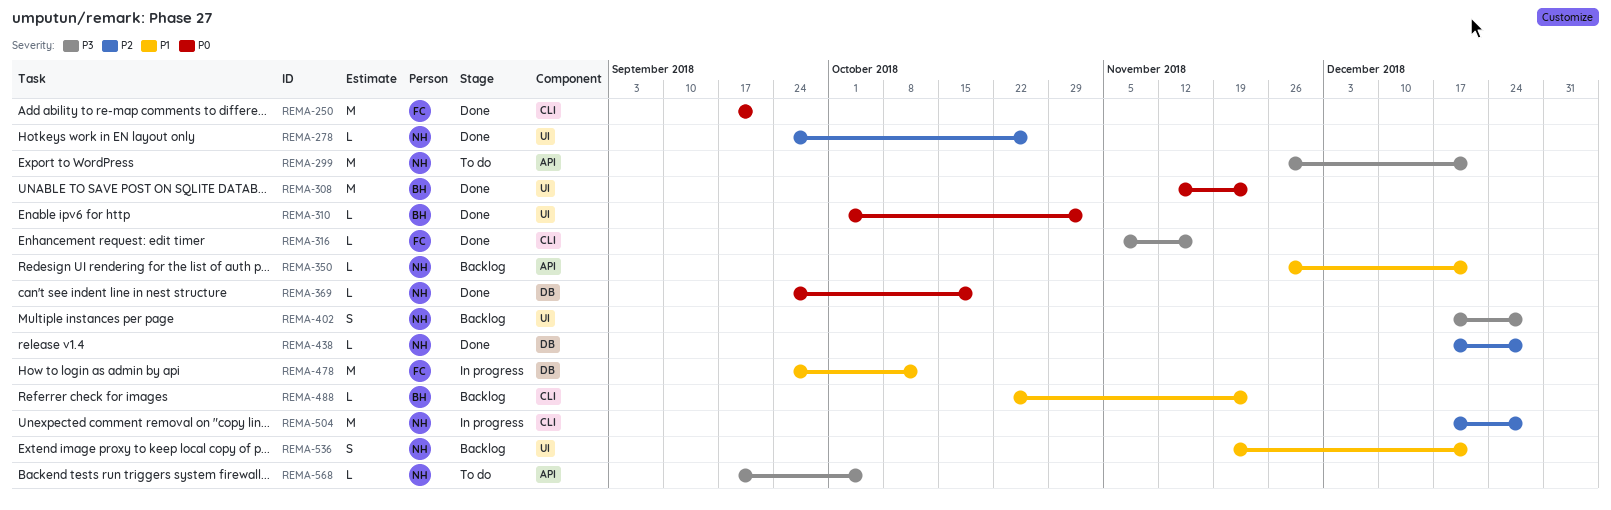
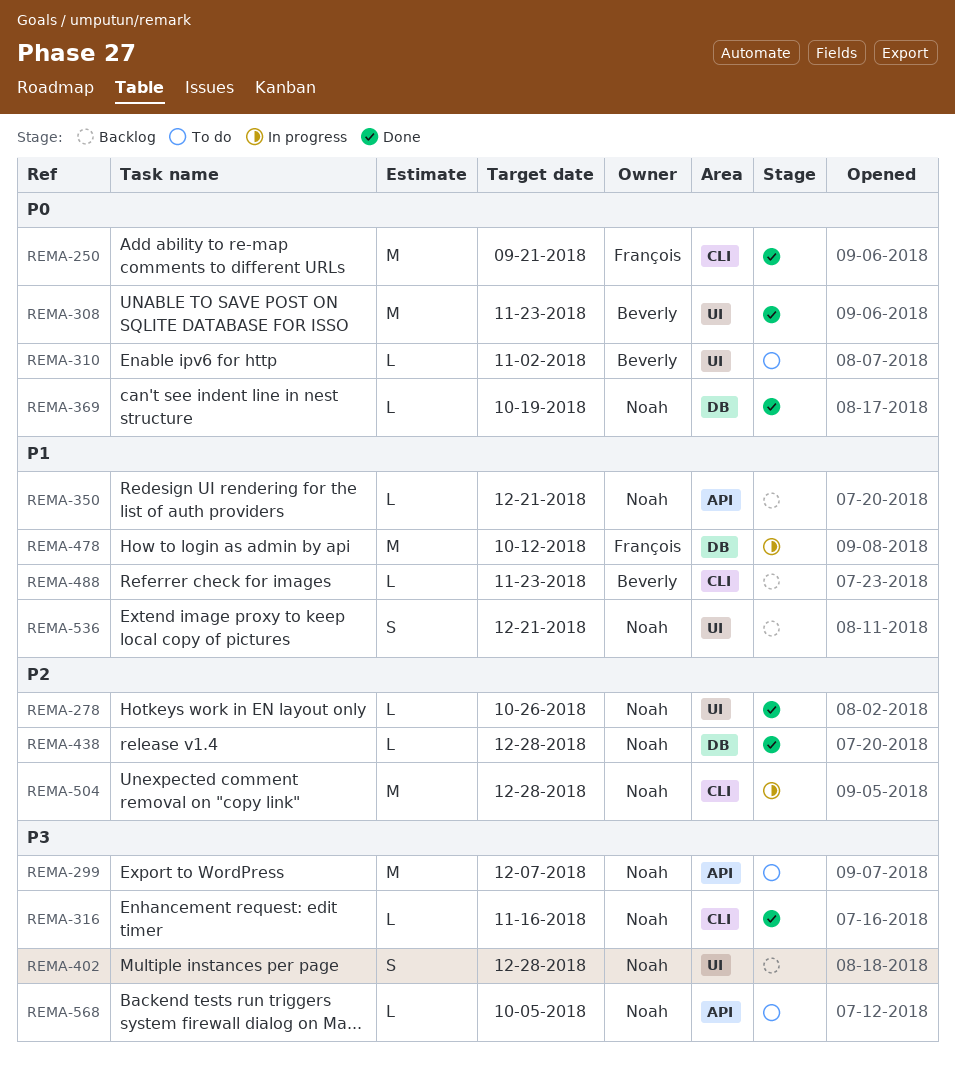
REMA-299, due: Dec 21 -> Dec 7
REMA-310, status: Done -> To do
REMA-316, owner: François -> Noah

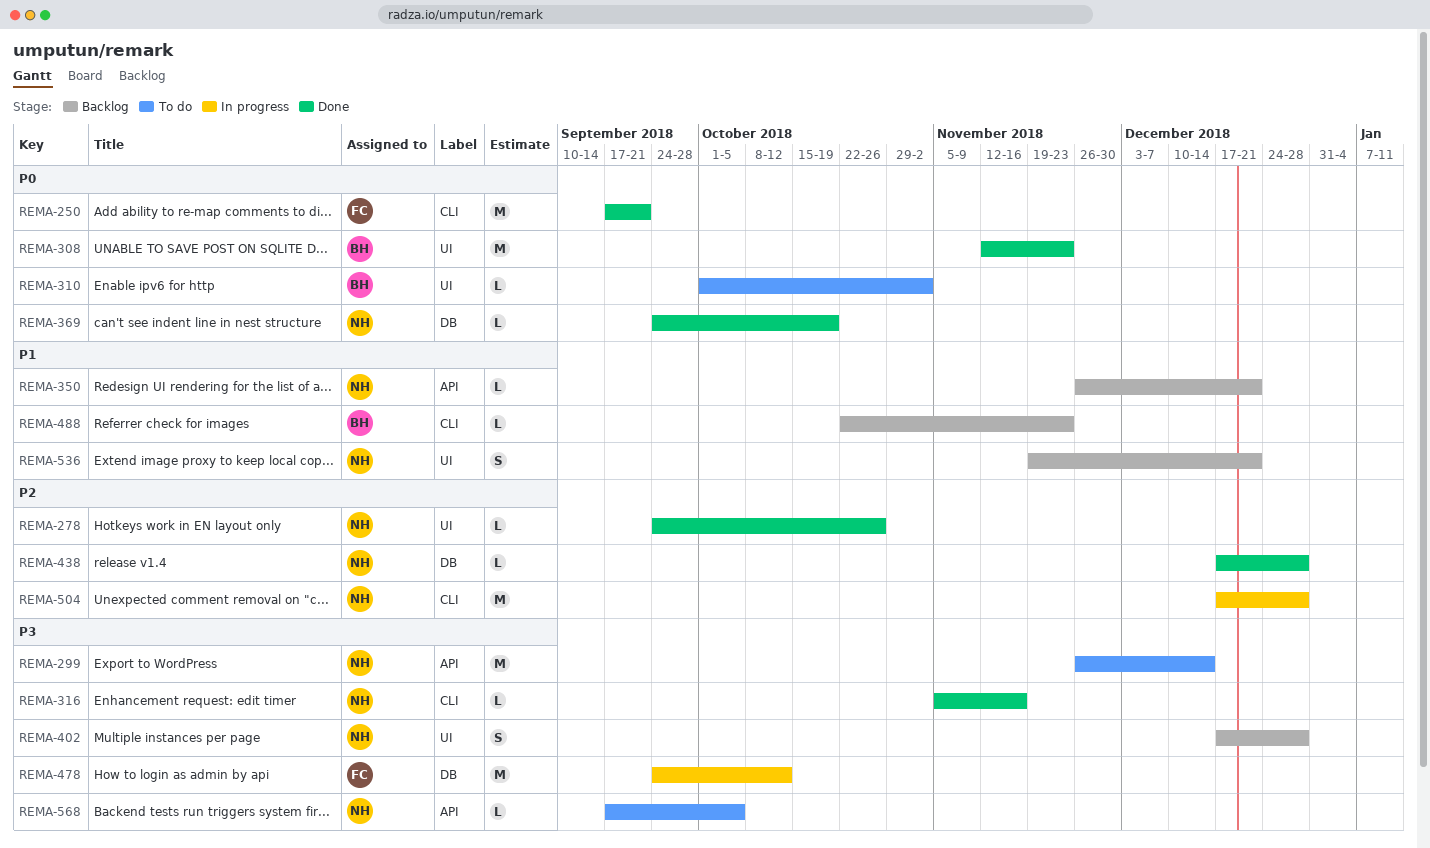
REMA-299, due: Dec 7 -> Dec 14
REMA-478, priority: P1 -> P3

